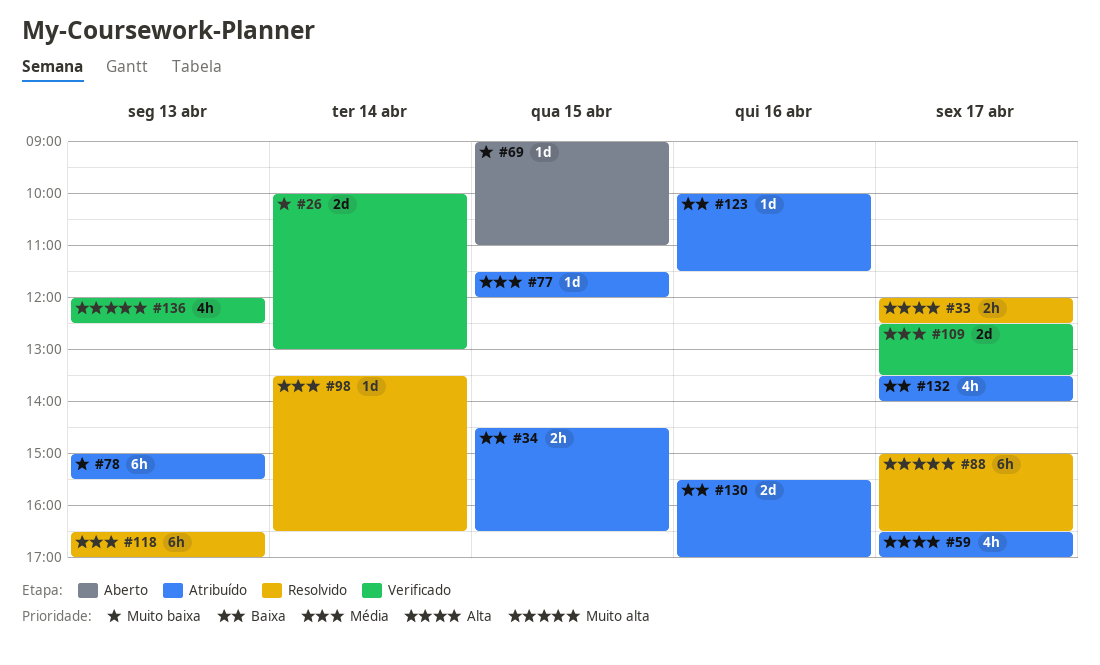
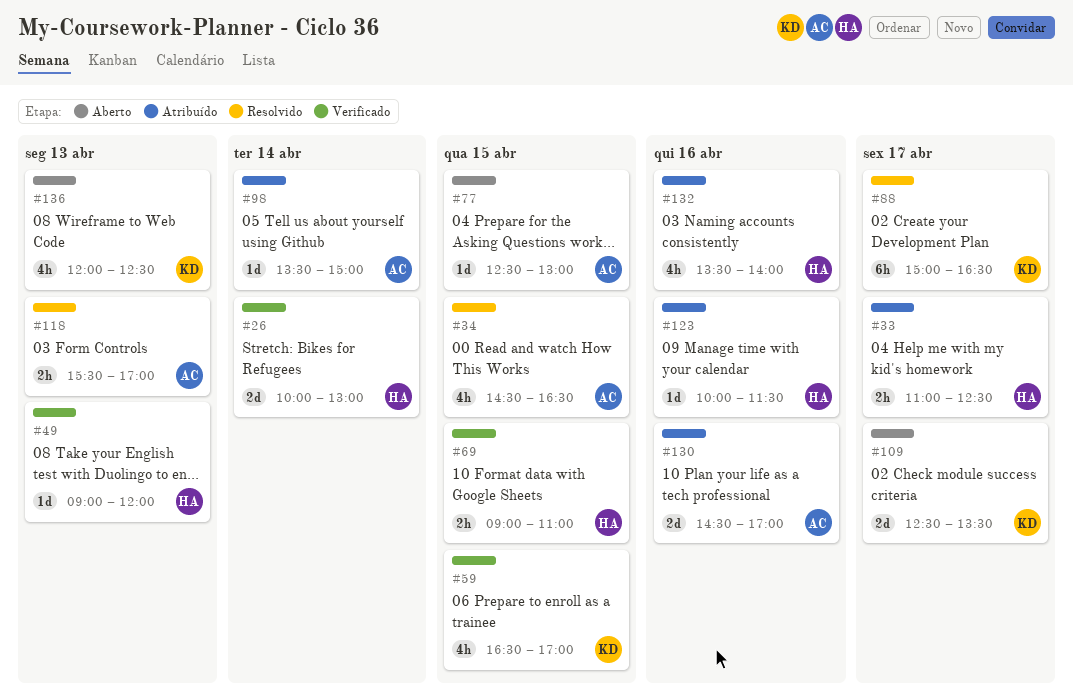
#33, status: Resolvido -> Atribuído
#33, begins: 12:00 -> 11:00
#34, status: Atribuído -> Resolvido
#34, estimate: 2h -> 4h
#49: none -> present
#59, status: Atribuído -> Verificado
#59, day: Apr 17 -> Apr 15
#69, status: Aberto -> Verificado
#69, estimate: 1d -> 2h
#77, status: Atribuído -> Aberto
#77, begins: 11:30 -> 12:30
#77, ends: 12:00 -> 13:00
#78: present -> none
#98, status: Resolvido -> Atribuído
#98, ends: 16:30 -> 15:00
#109, status: Verificado -> Aberto
#118, estimate: 6h -> 2h
#118, begins: 16:30 -> 15:30
#130, begins: 15:30 -> 14:30
#132, day: Apr 17 -> Apr 16
#136, status: Verificado -> Aberto

